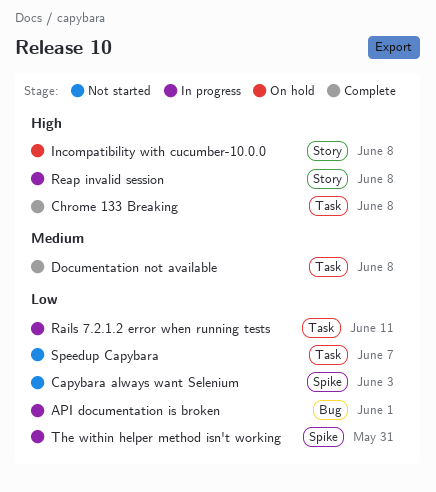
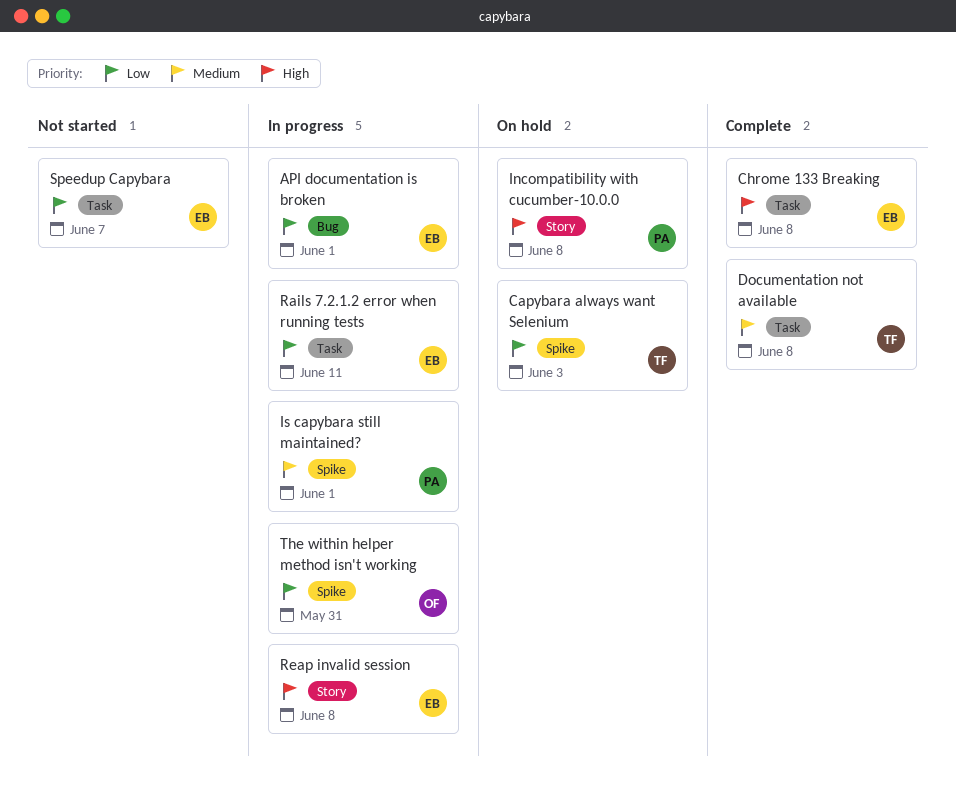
Capybara always want Selenium, status: Not started -> On hold
Is capybara still maintained?: none -> present

